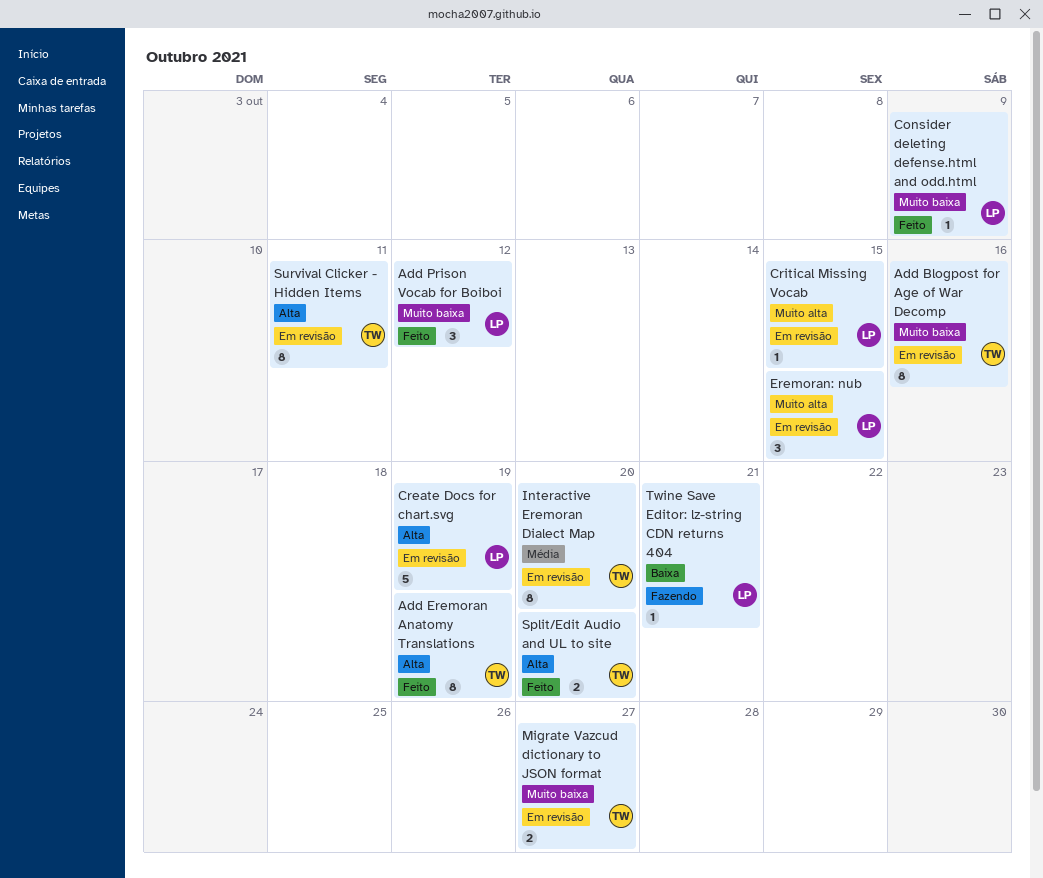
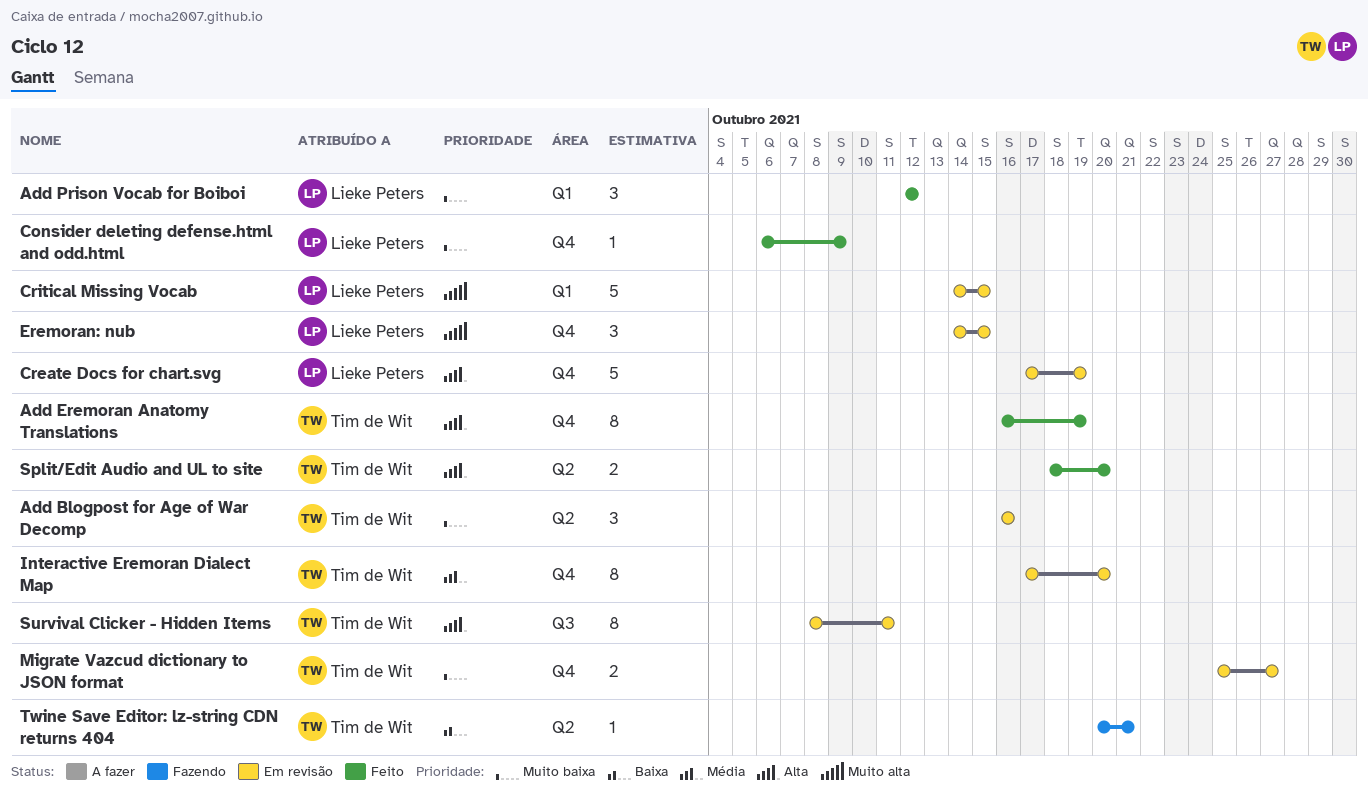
Add Blogpost for Age of War Decomp, estimate: 8 -> 3
Critical Missing Vocab, estimate: 1 -> 5
Twine Save Editor: lz-string CDN returns 404, owner: Lieke Peters -> Tim de Wit

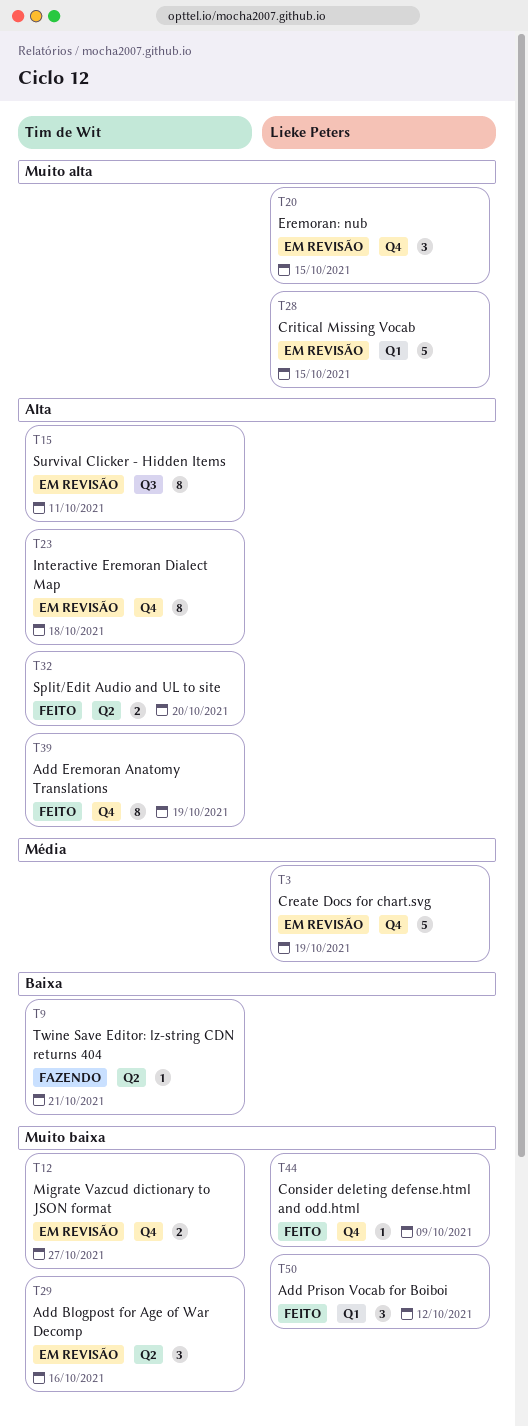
Create Docs for chart.svg, priority: Alta -> Média
Interactive Eremoran Dialect Map, priority: Média -> Alta
Interactive Eremoran Dialect Map, due: Oct 20 -> Oct 18

